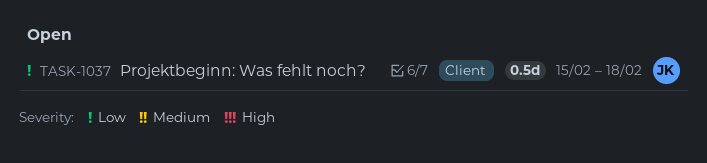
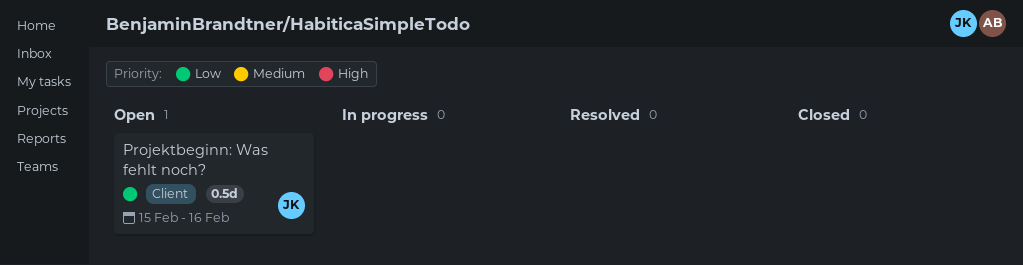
Projektbeginn: Was fehlt noch?, due: Feb 18 -> Feb 16

